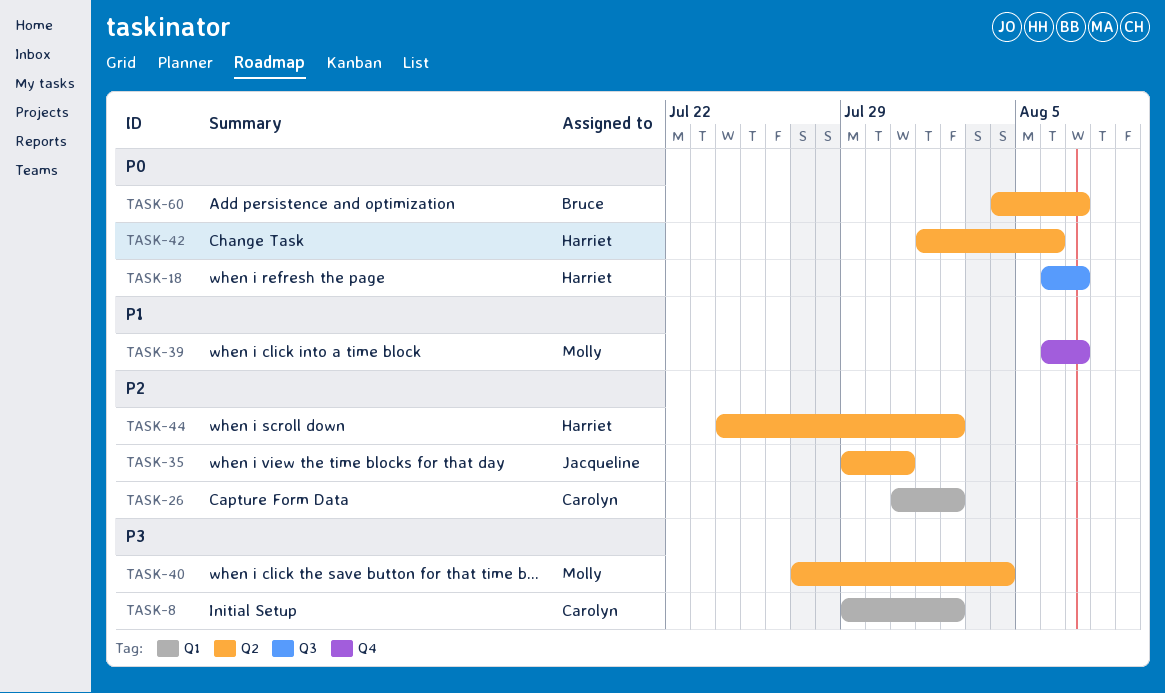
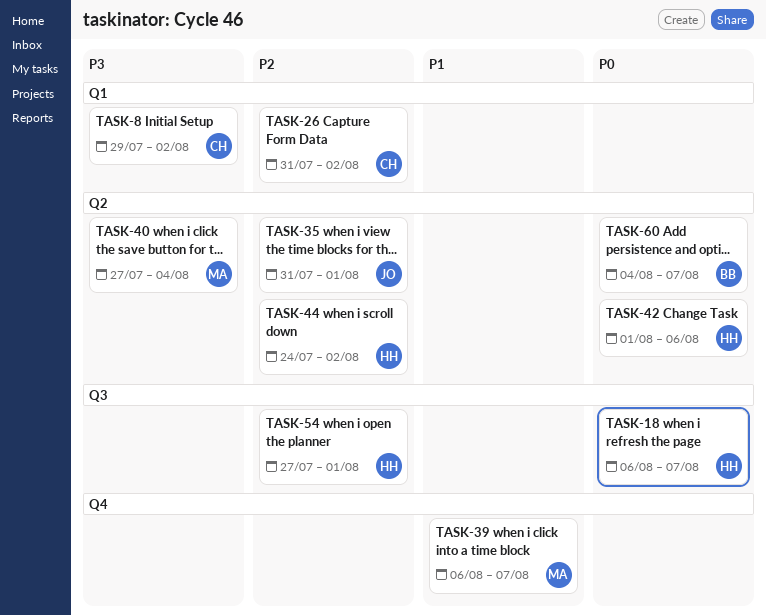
TASK-35, start: Jul 29 -> Jul 31
TASK-35, due: Jul 31 -> Aug 1
TASK-54: none -> present

